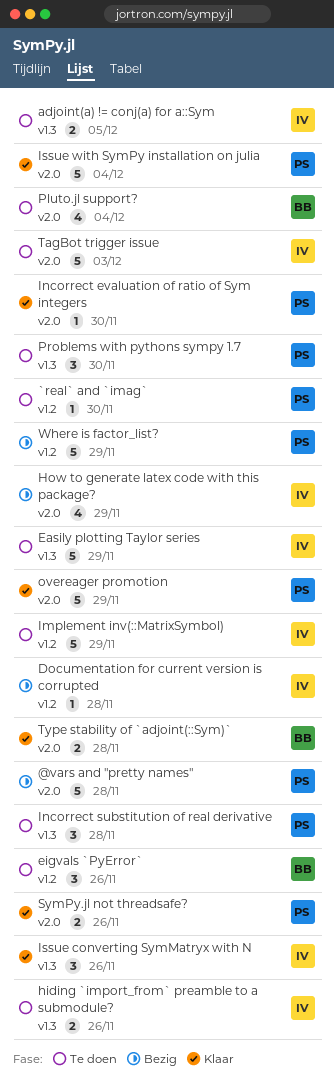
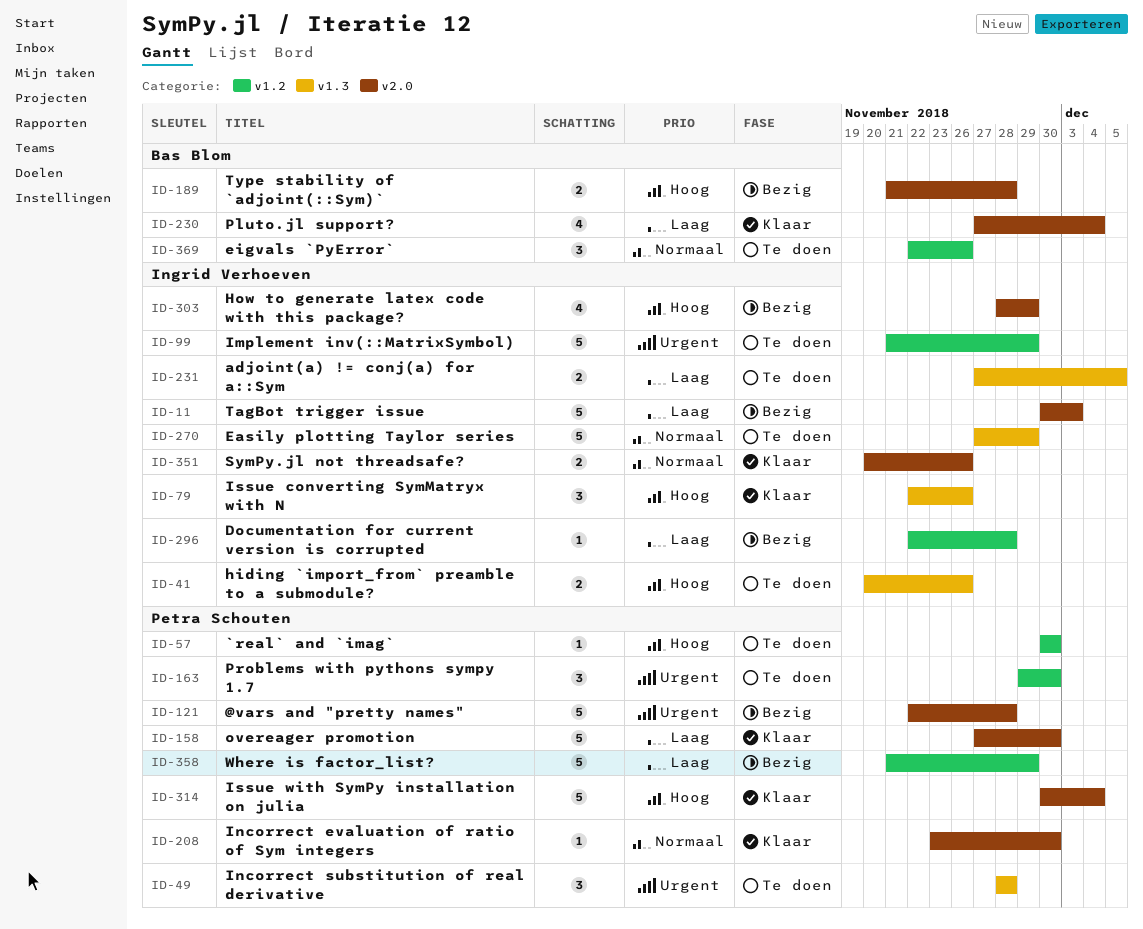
overeager promotion, due: Nov 29 -> Nov 30
Pluto.jl support?, status: Te doen -> Klaar
Problems with pythons sympy 1.7, label: v1.3 -> v1.2
SymPy.jl not threadsafe?, owner: Petra Schouten -> Ingrid Verhoeven
TagBot trigger issue, status: Te doen -> Bezig
Type stability of `adjoint(::Sym)`, status: Klaar -> Bezig

